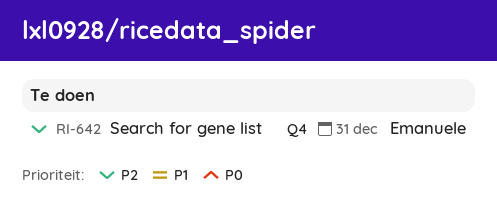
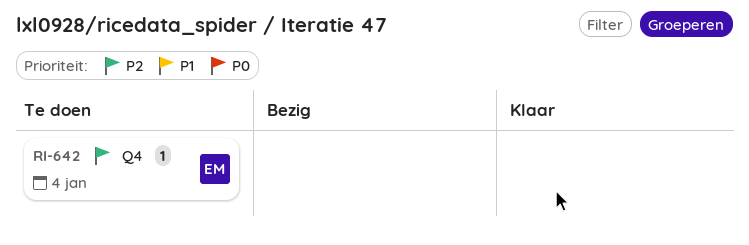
RI-642, due: Dec 31 -> Jan 4

